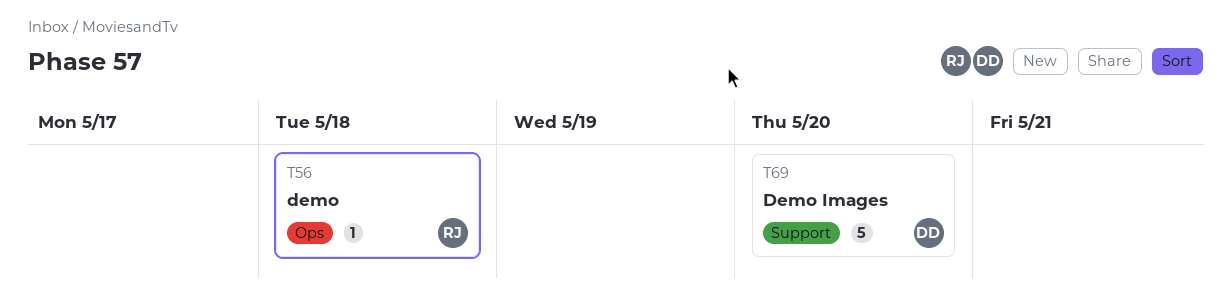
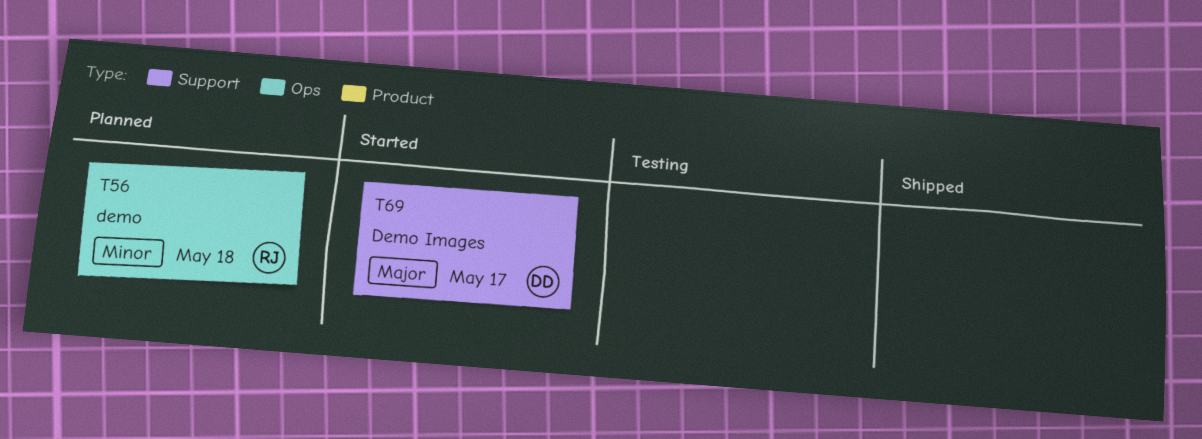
T69, due: May 20 -> May 17

